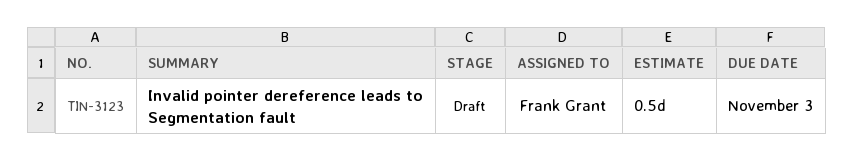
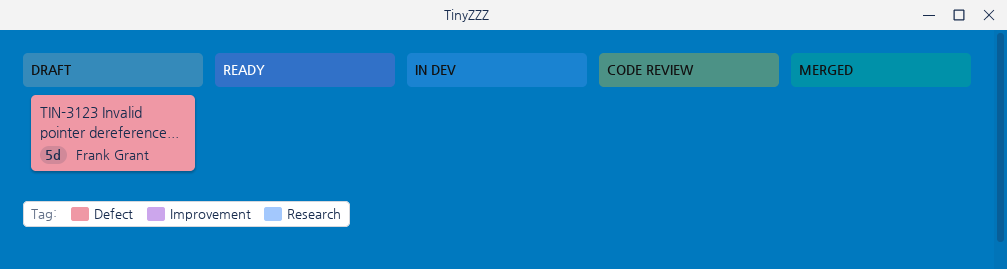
TIN-3123, estimate: 0.5d -> 5d

